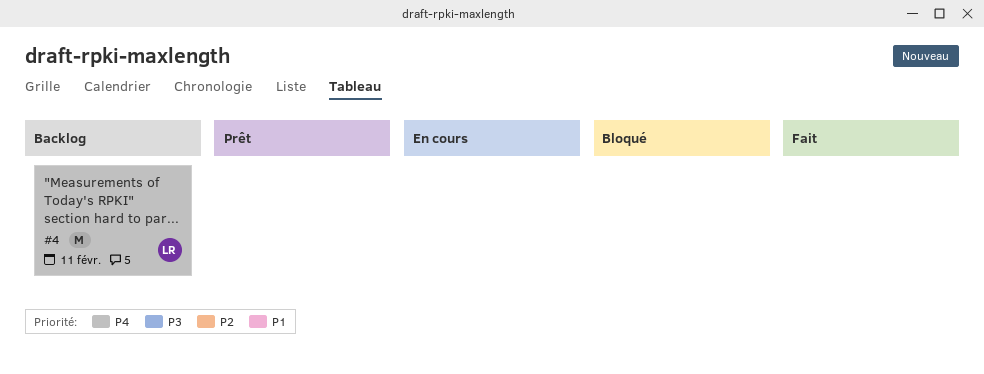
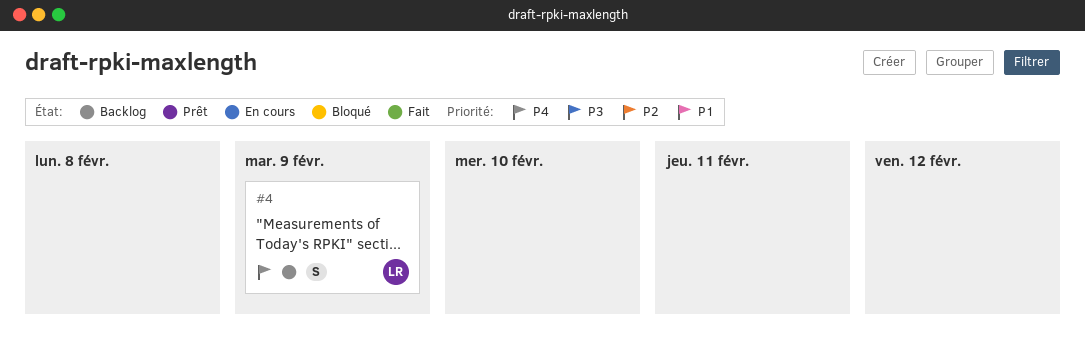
#4, estimate: M -> S
#4, due: Feb 11 -> Feb 9

